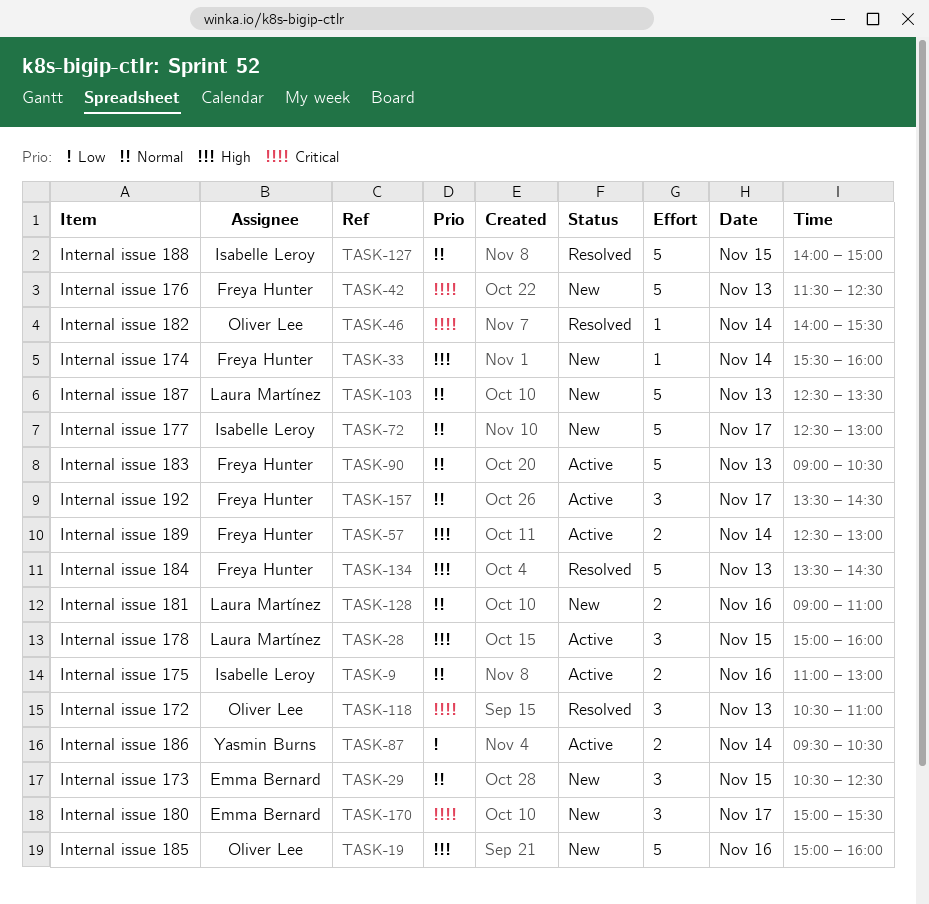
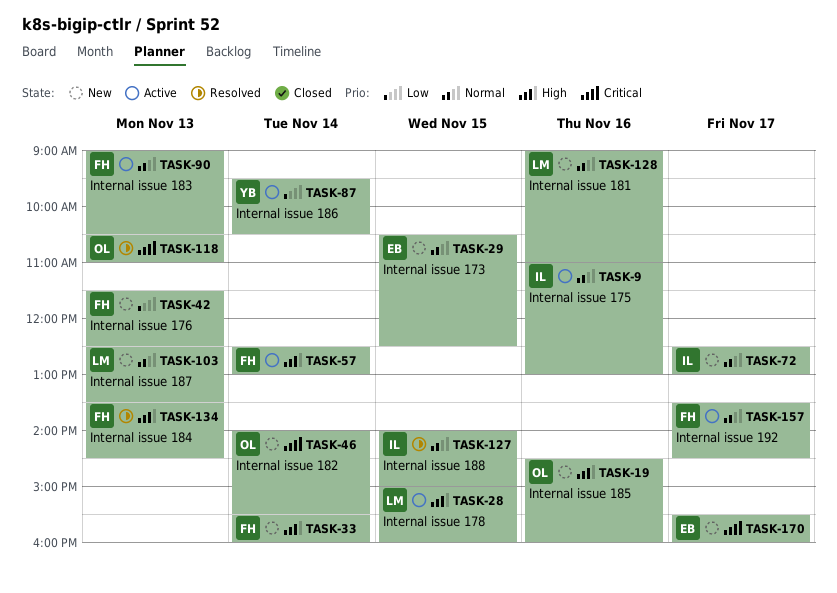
TASK-19, begins: 15:00 -> 14:30
TASK-42, priority: Critical -> Low
TASK-46, status: Resolved -> New
TASK-170, begins: 15:00 -> 15:30
TASK-170, ends: 15:30 -> 16:00

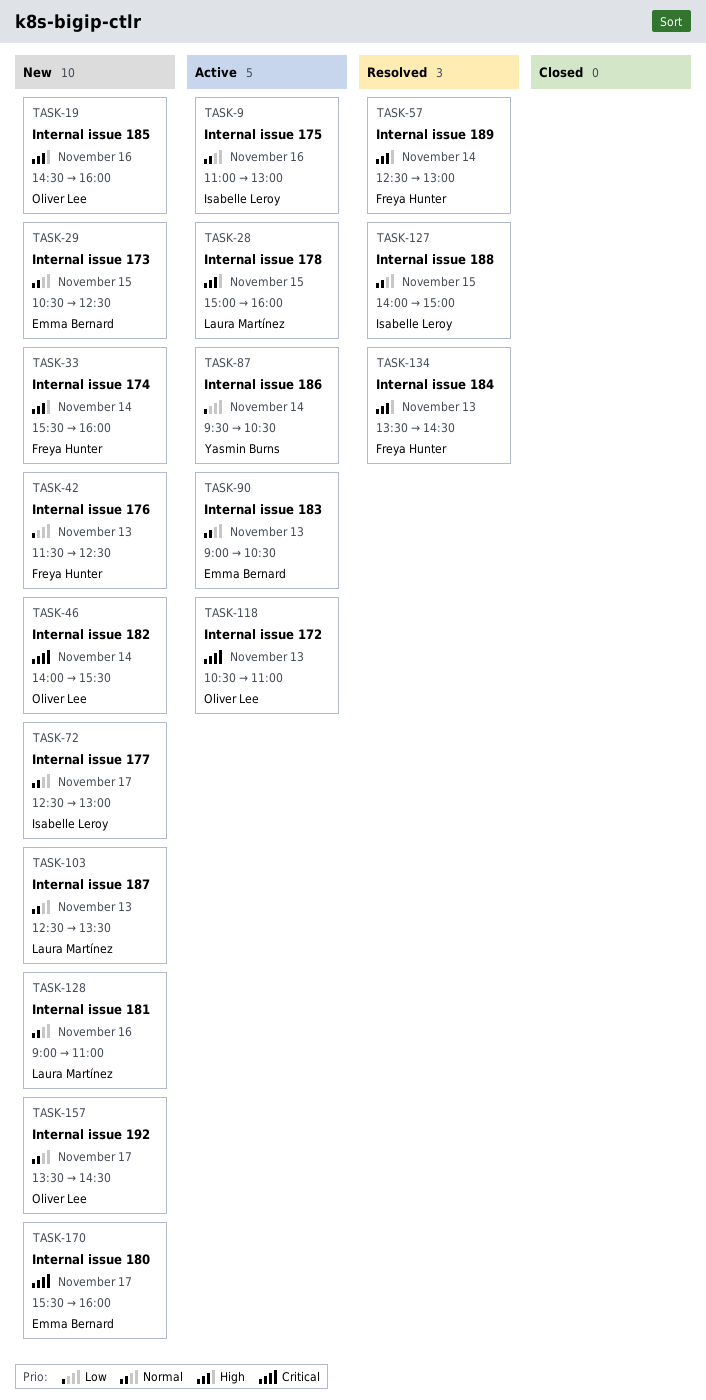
TASK-57, status: Active -> Resolved
TASK-90, owner: Freya Hunter -> Emma Bernard
TASK-118, status: Resolved -> Active
TASK-157, status: Active -> New
TASK-157, owner: Freya Hunter -> Oliver Lee

